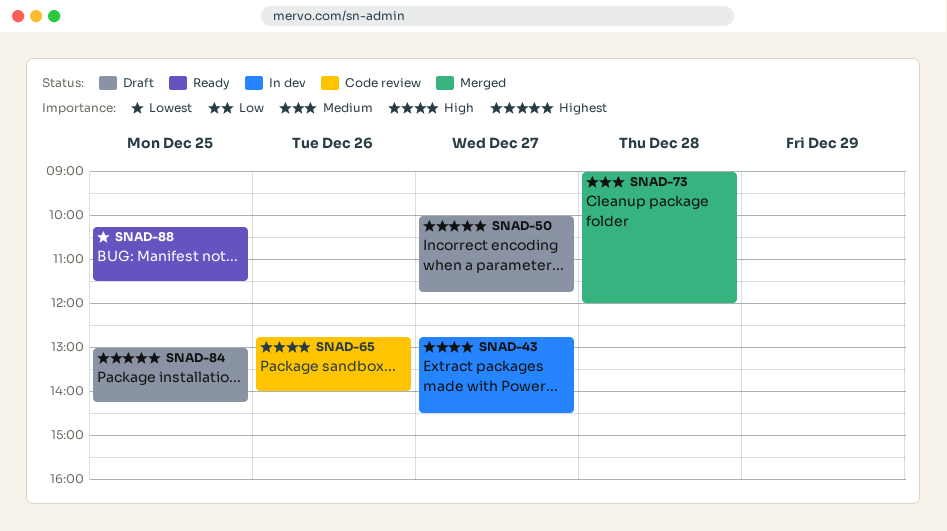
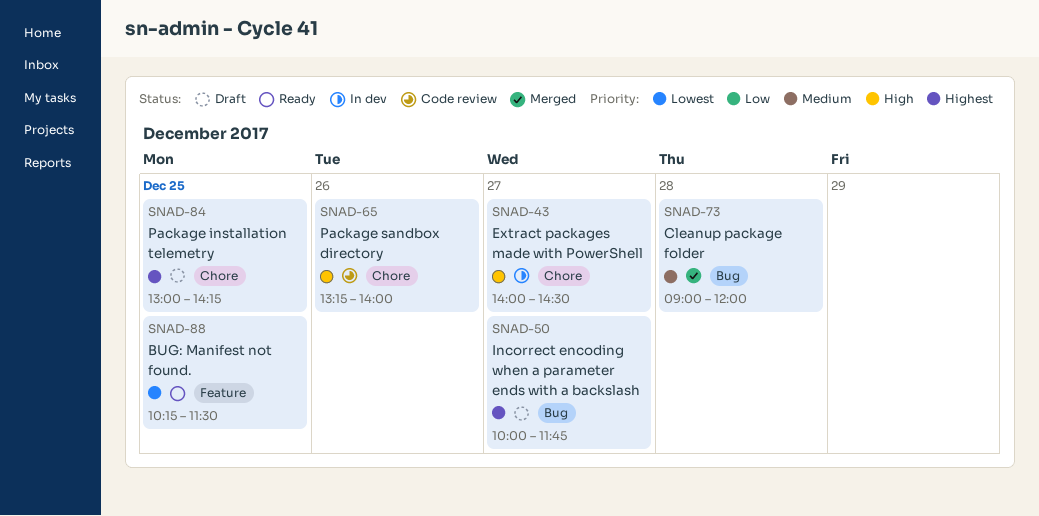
SNAD-43, begins: 12:45 -> 14:00
SNAD-65, begins: 12:45 -> 13:15

